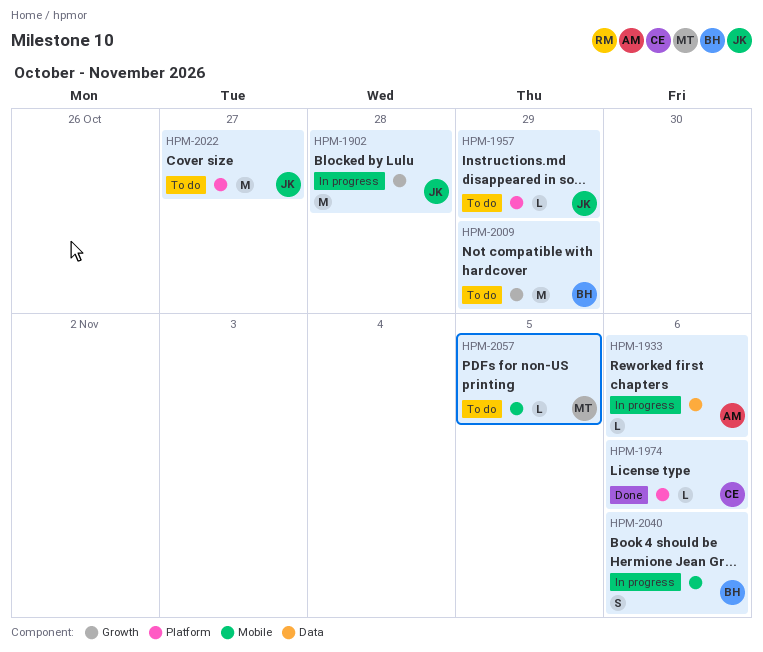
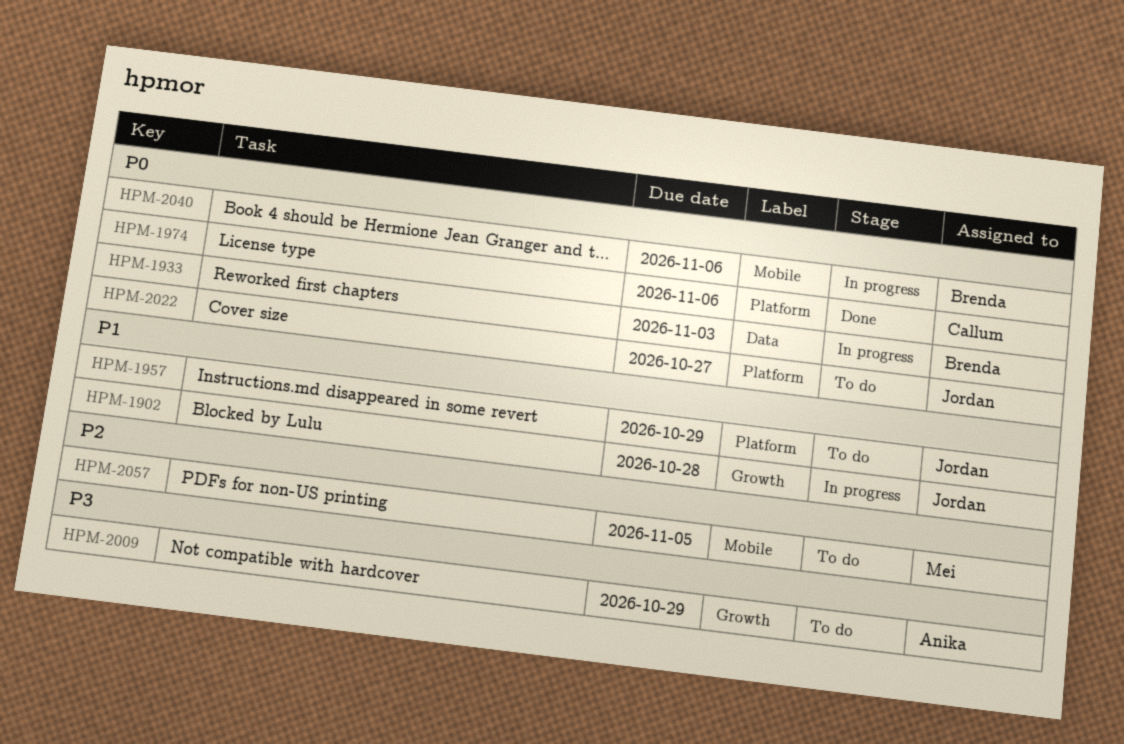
HPM-1933, owner: Anika -> Brenda
HPM-1933, due: Nov 6 -> Nov 3
HPM-2009, owner: Brenda -> Anika

